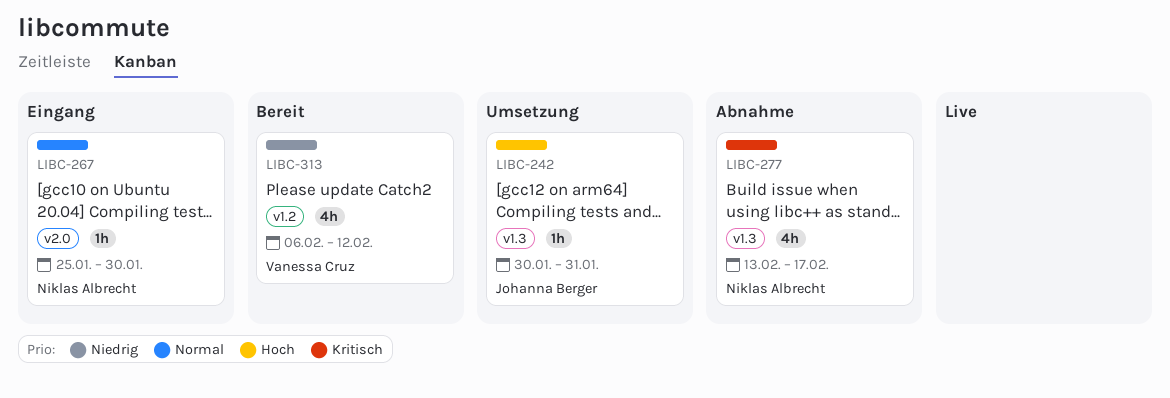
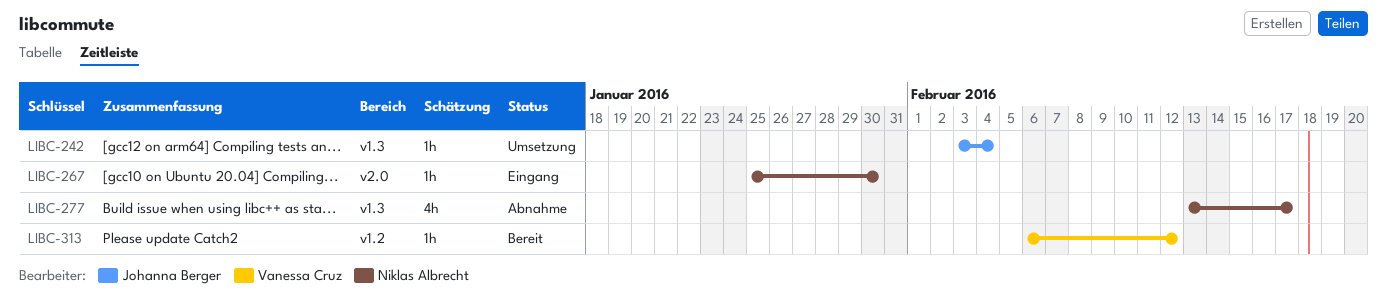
LIBC-242, start: Jan 30 -> Feb 3
LIBC-242, due: Jan 31 -> Feb 4
LIBC-313, estimate: 4h -> 1h

